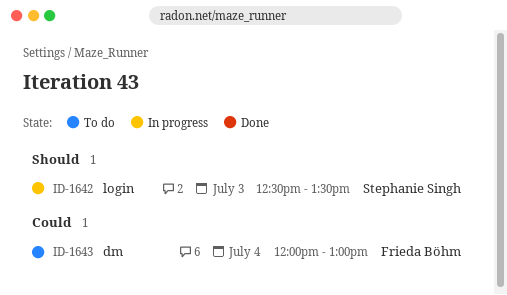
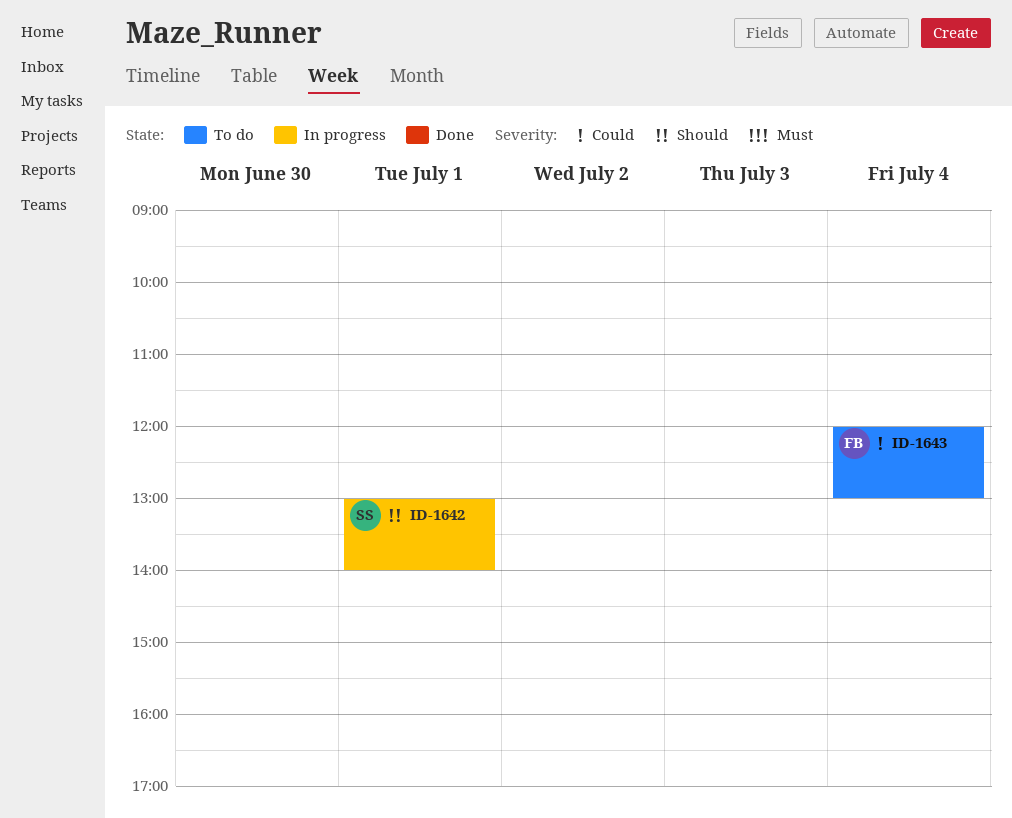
ID-1642, day: Jul 3 -> Jul 1
ID-1642, begins: 12:30 -> 13:00
ID-1642, ends: 13:30 -> 14:00

